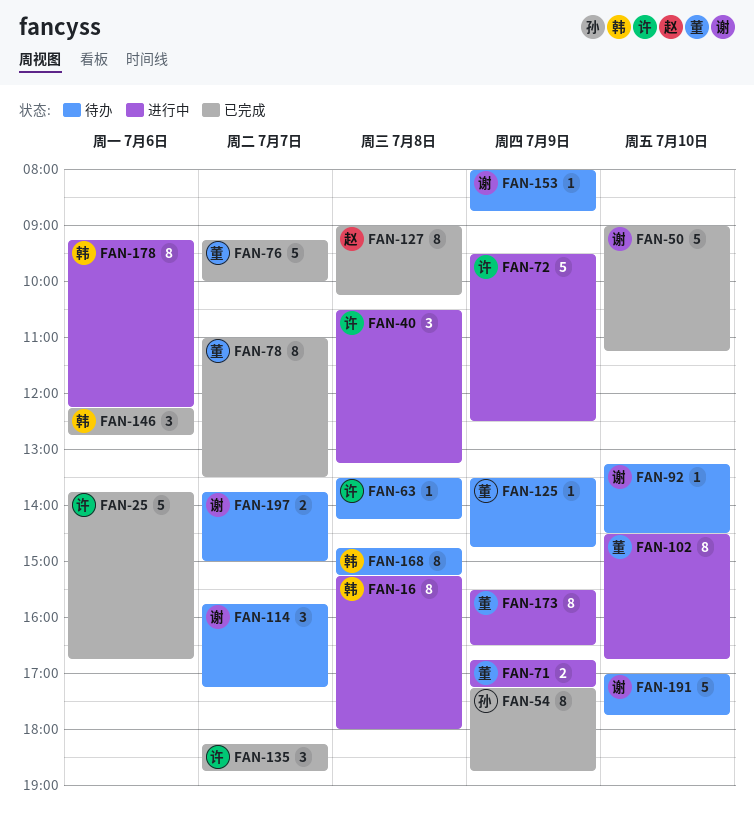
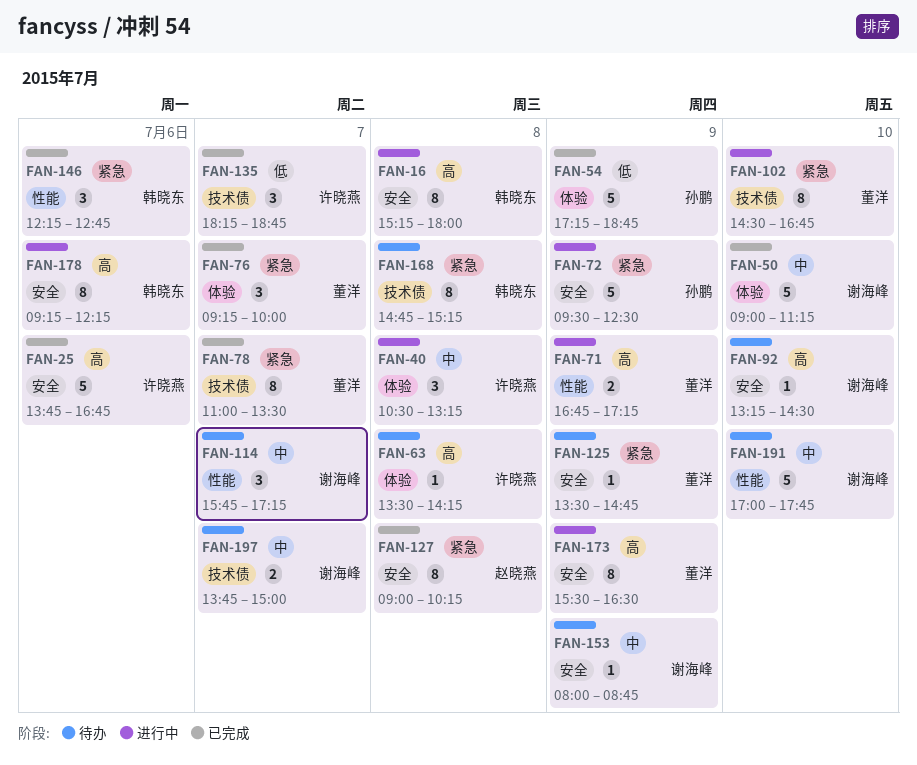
FAN-54, estimate: 8 -> 5
FAN-72, owner: 许晓燕 -> 孙鹏
FAN-76, estimate: 5 -> 3

